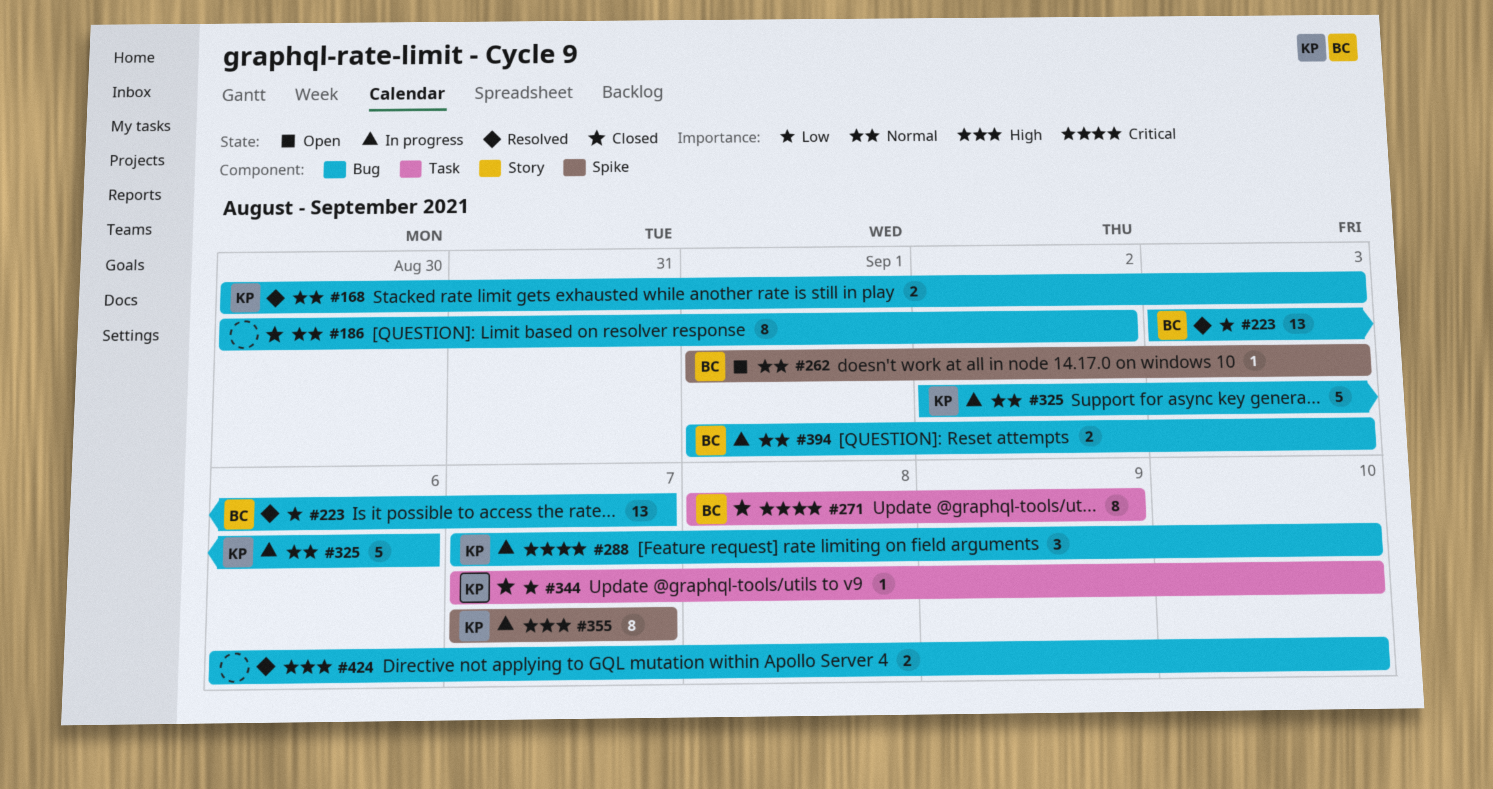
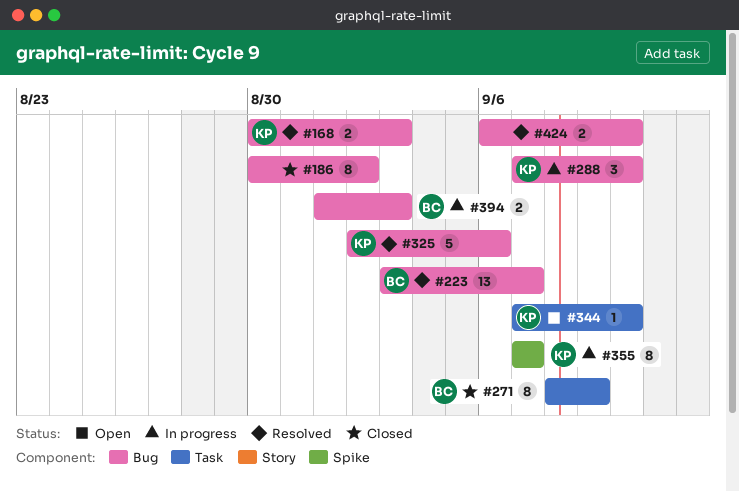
#262: present -> none
#325, status: In progress -> Resolved
#344, status: Closed -> Open

